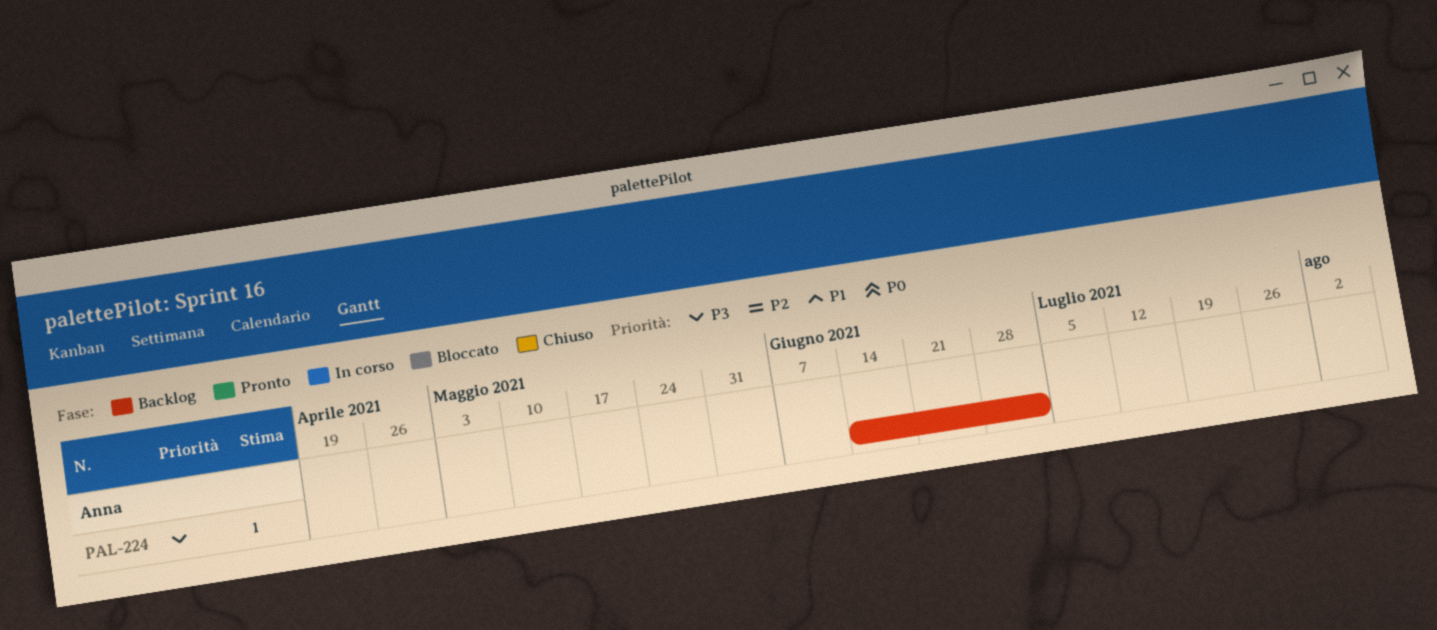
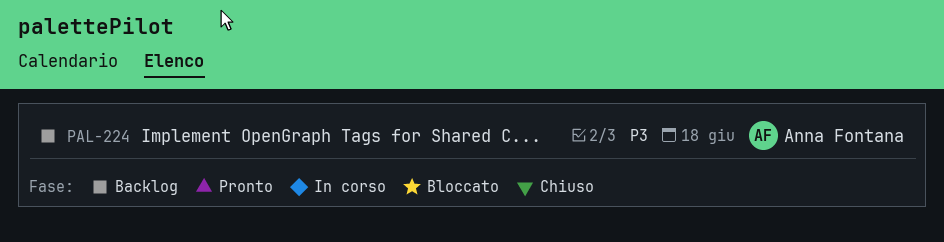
PAL-224, due: Jul 2 -> Jun 18

